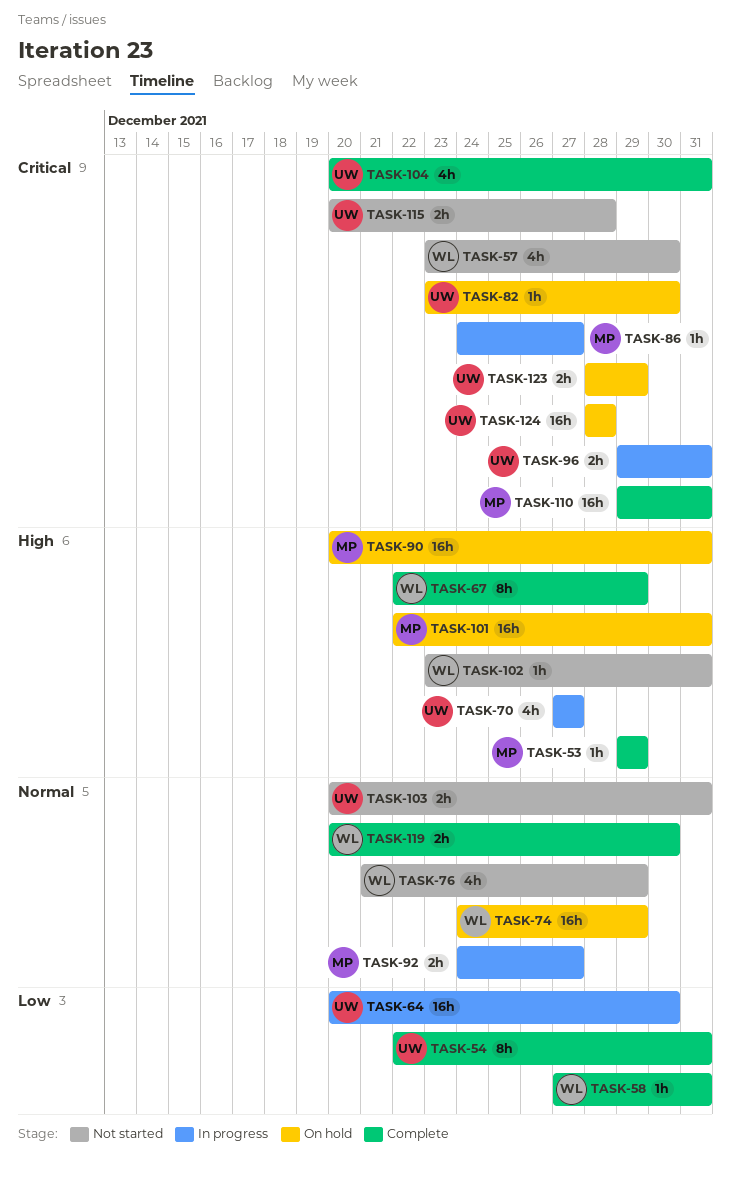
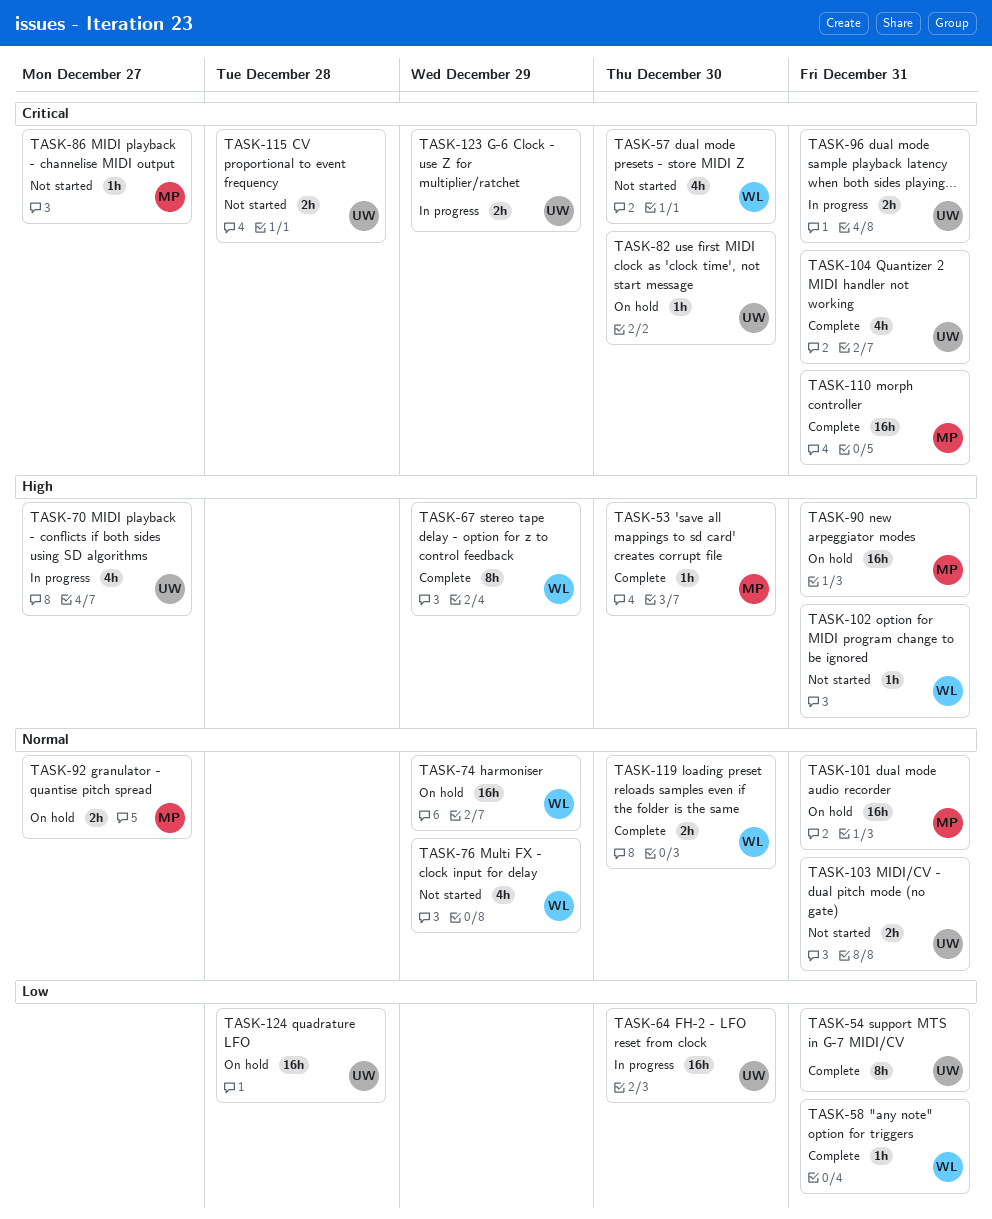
TASK-53, due: Dec 29 -> Dec 30
TASK-86, status: In progress -> Not started
TASK-92, status: In progress -> On hold
TASK-101, priority: High -> Normal
TASK-123, status: On hold -> In progress
TASK-124, priority: Critical -> Low

